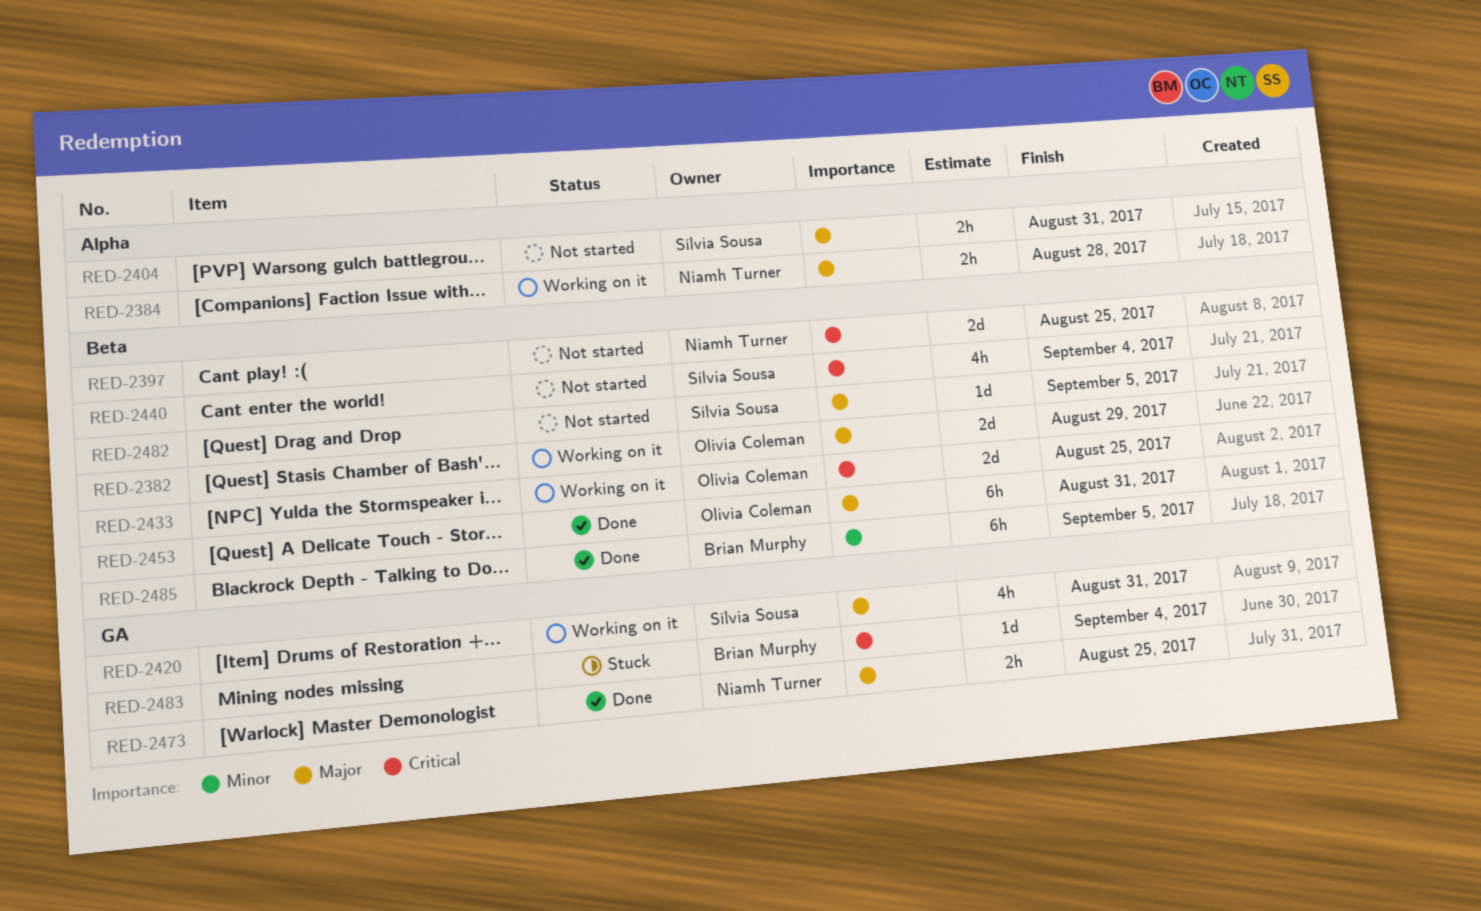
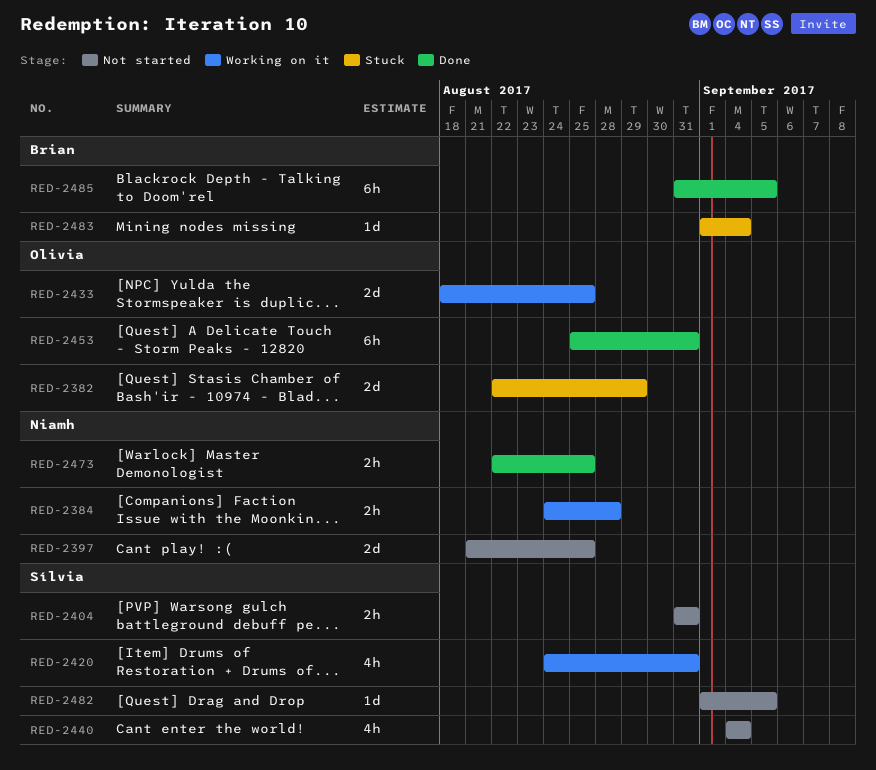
RED-2382, status: Working on it -> Stuck

